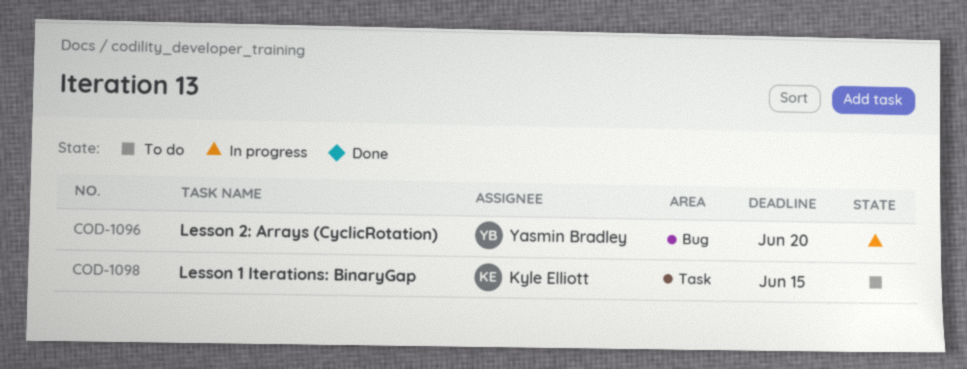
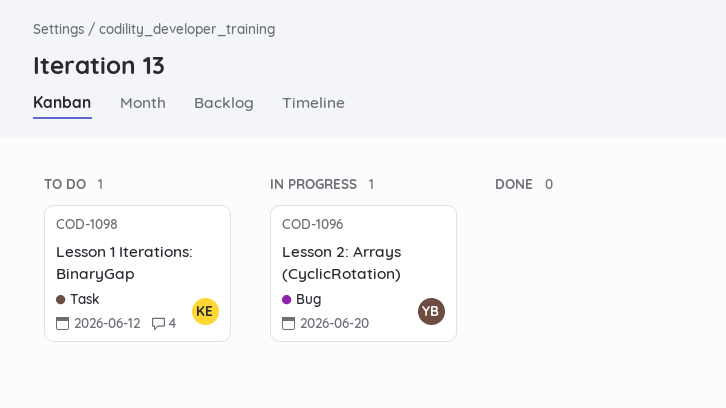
COD-1098, due: Jun 15 -> Jun 12

